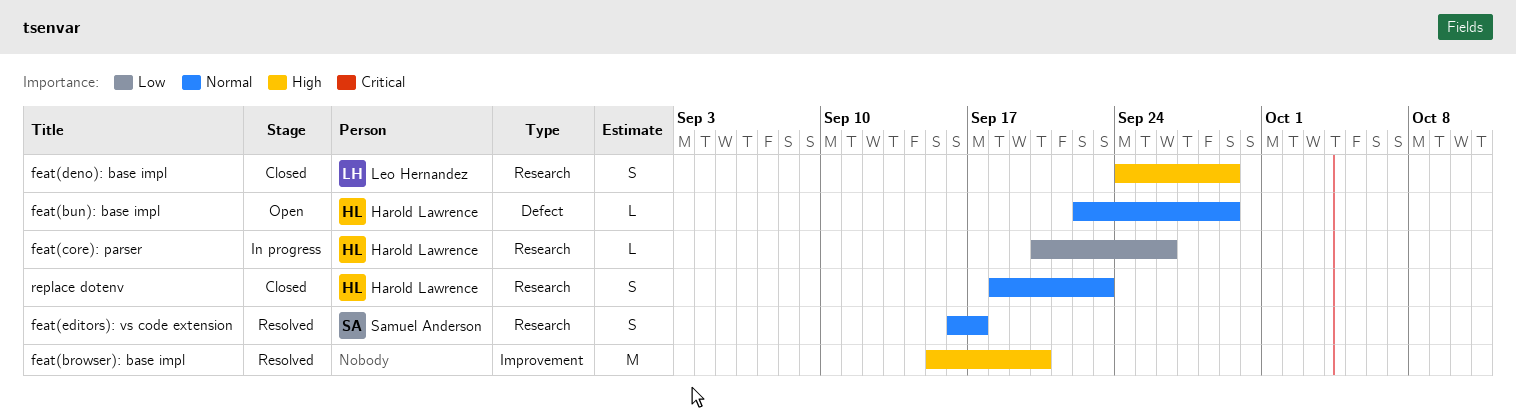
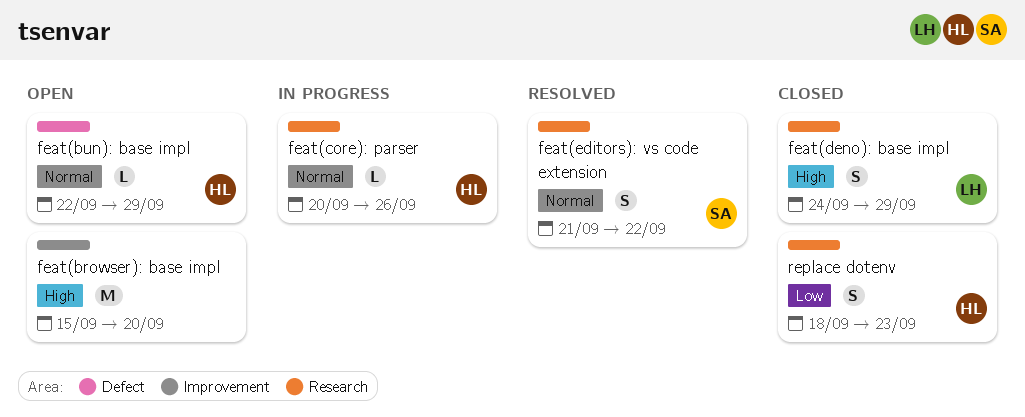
feat(browser): base impl, status: Resolved -> Open
feat(core): parser, priority: Low -> Normal
feat(editors): vs code extension, start: Sep 16 -> Sep 21
feat(editors): vs code extension, due: Sep 17 -> Sep 22
replace dotenv, priority: Normal -> Low

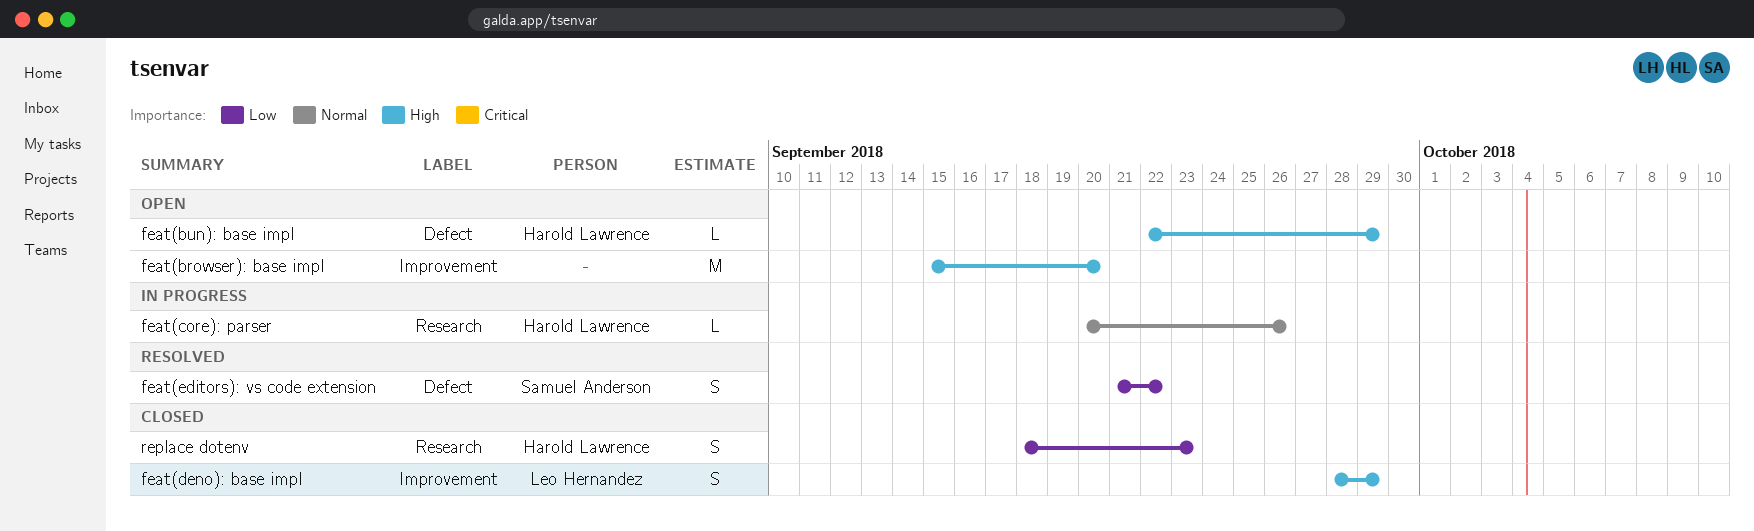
feat(bun): base impl, priority: Normal -> High
feat(deno): base impl, label: Research -> Improvement
feat(deno): base impl, start: Sep 24 -> Sep 28
feat(editors): vs code extension, priority: Normal -> Low
feat(editors): vs code extension, label: Research -> Defect

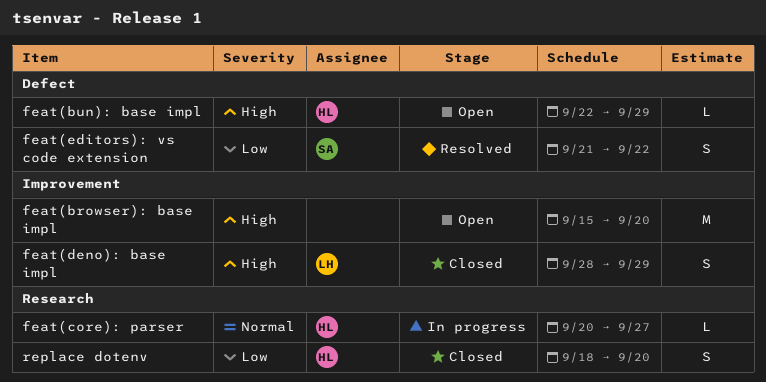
feat(core): parser, due: Sep 26 -> Sep 27
replace dotenv, due: Sep 23 -> Sep 20

